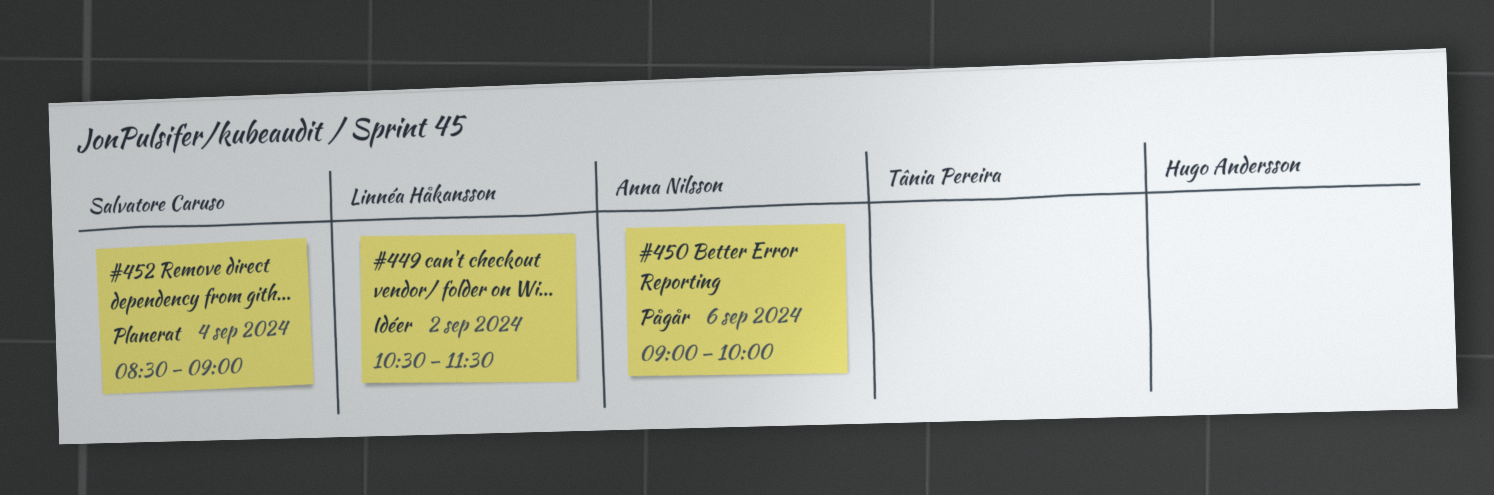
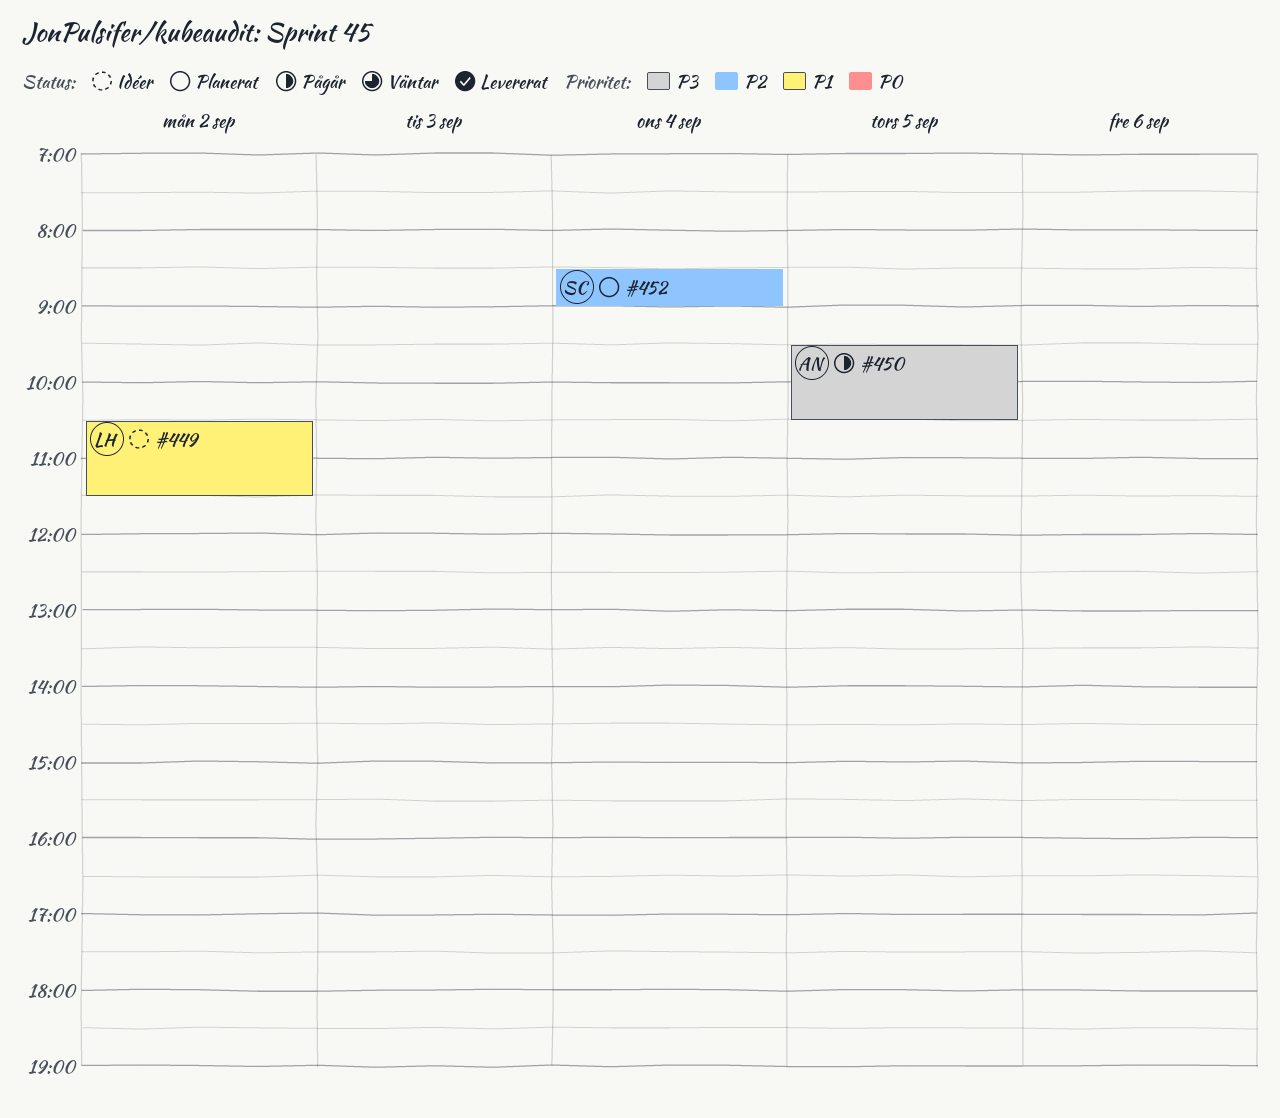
#450, day: Sep 6 -> Sep 5
#450, begins: 09:00 -> 09:30
#450, ends: 10:00 -> 10:30

